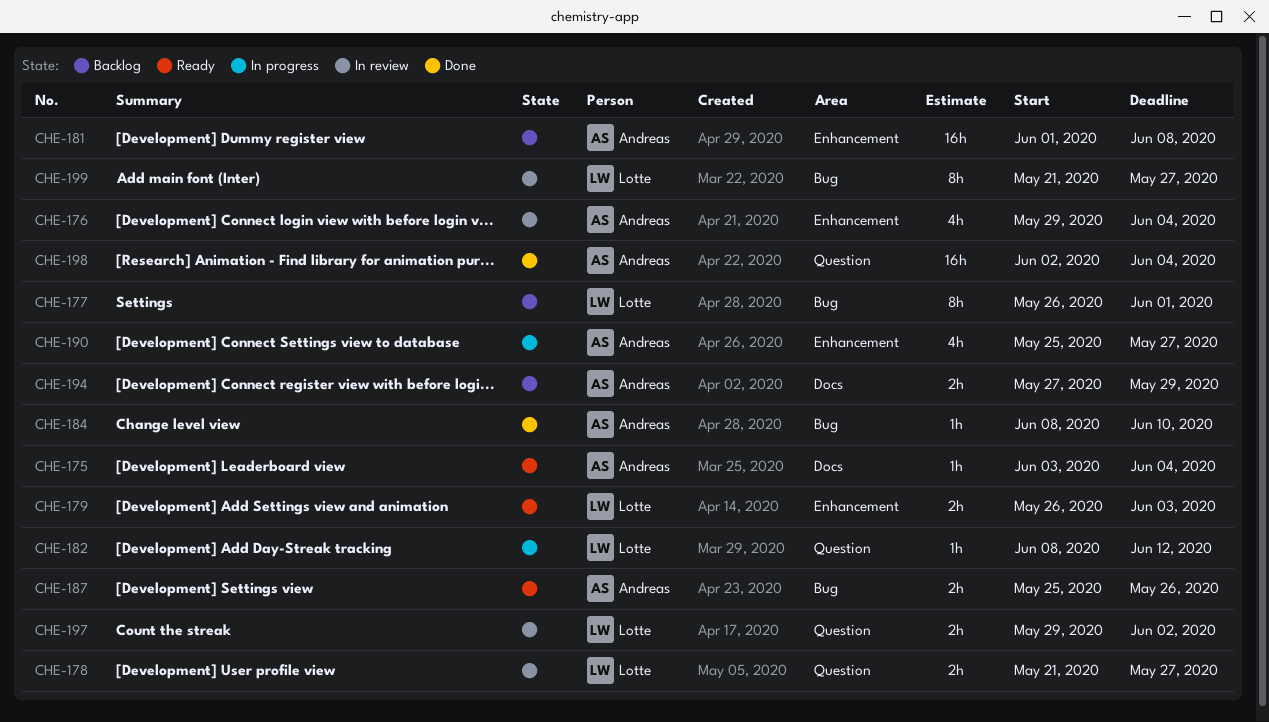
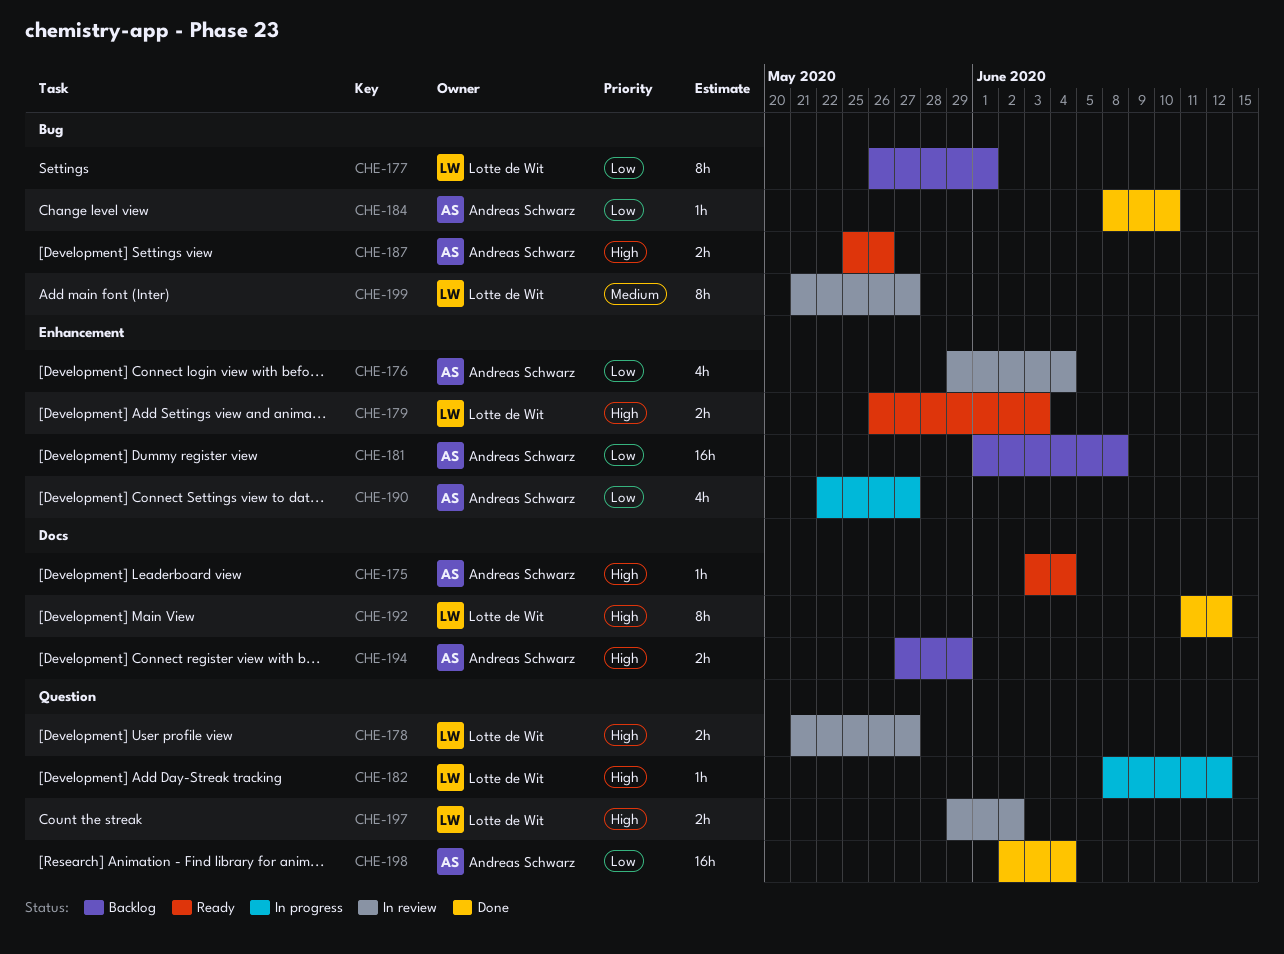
CHE-190, start: May 25 -> May 22
CHE-192: none -> present

